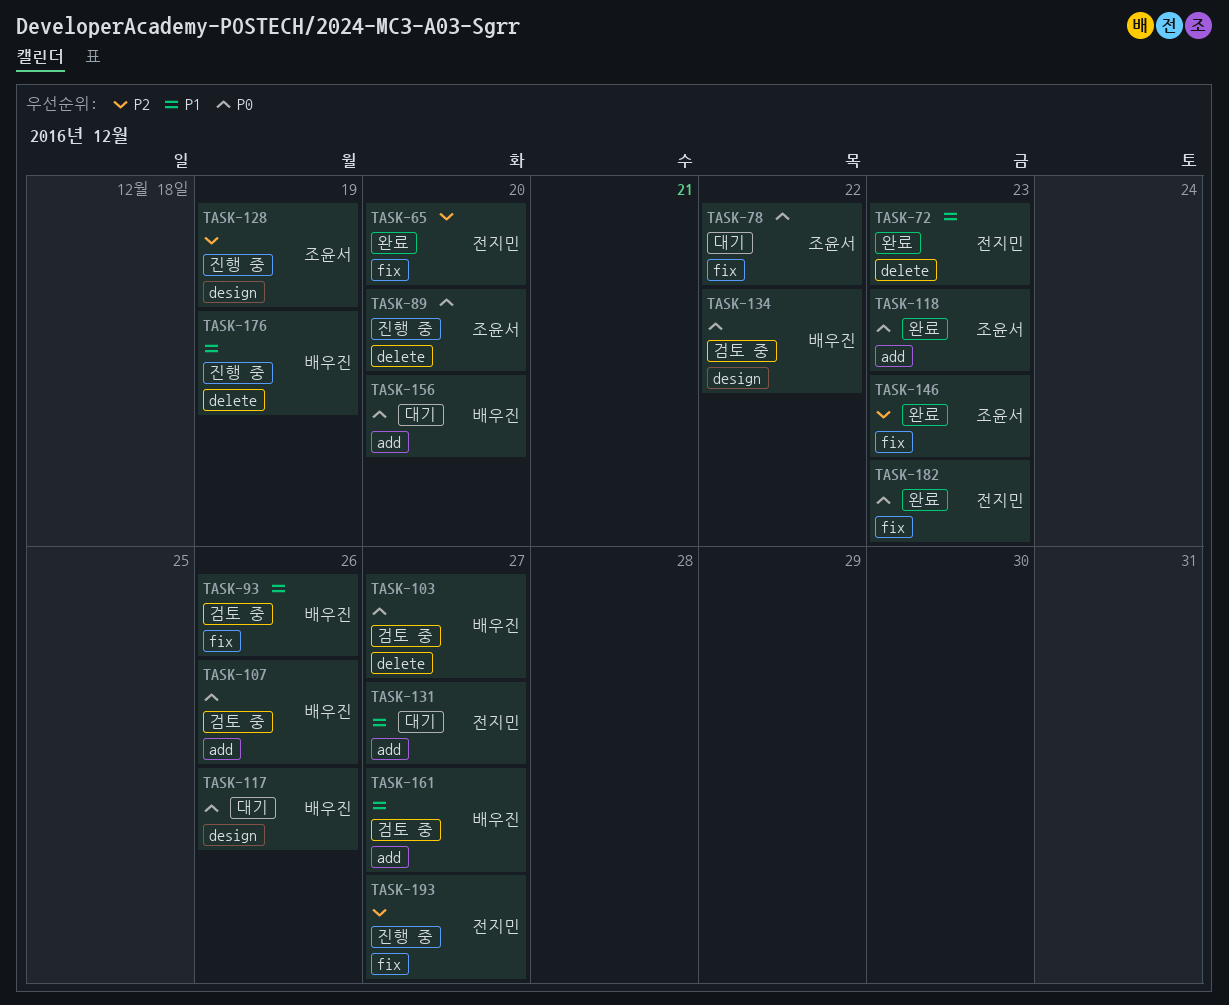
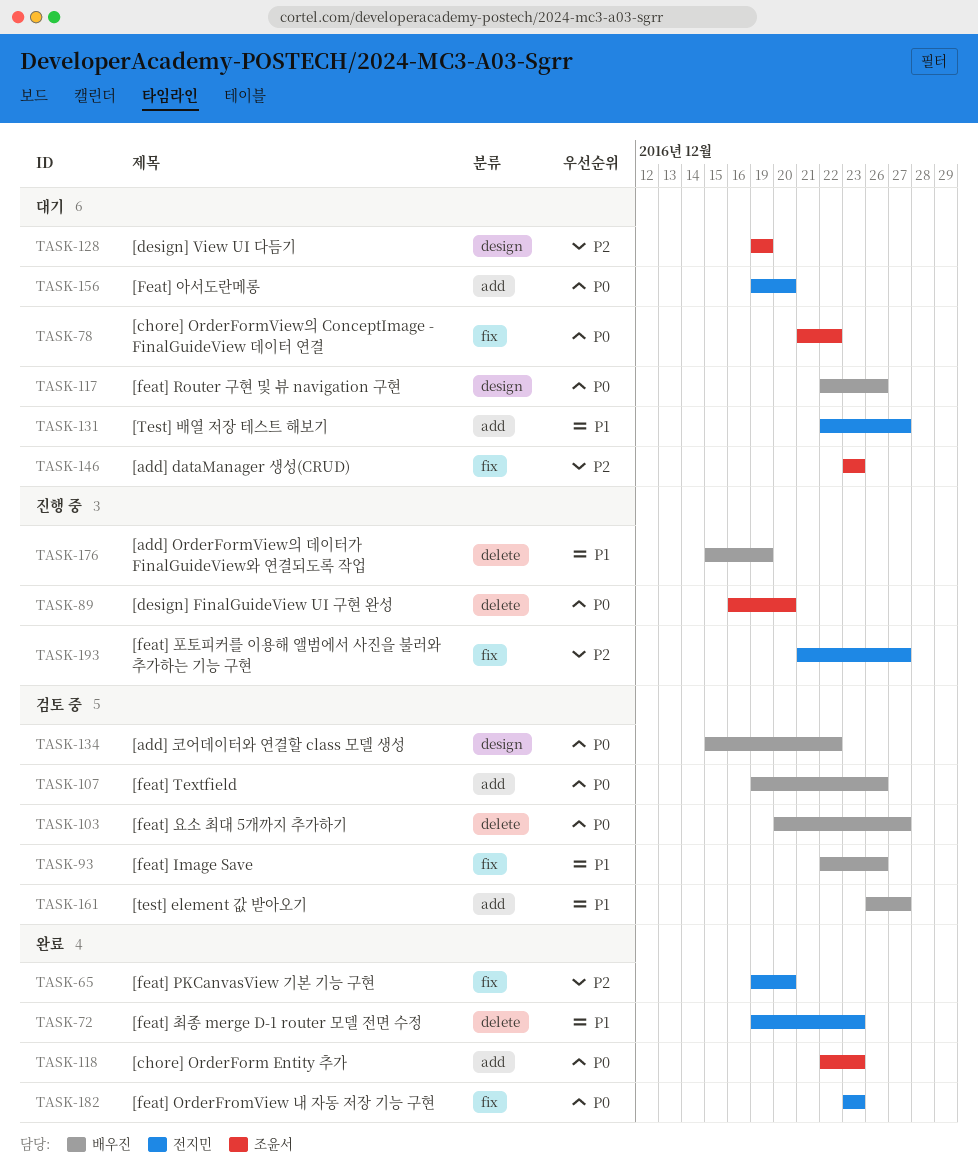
TASK-128, status: 진행 중 -> 대기
TASK-146, status: 완료 -> 대기
TASK-156, owner: 배우진 -> 전지민

